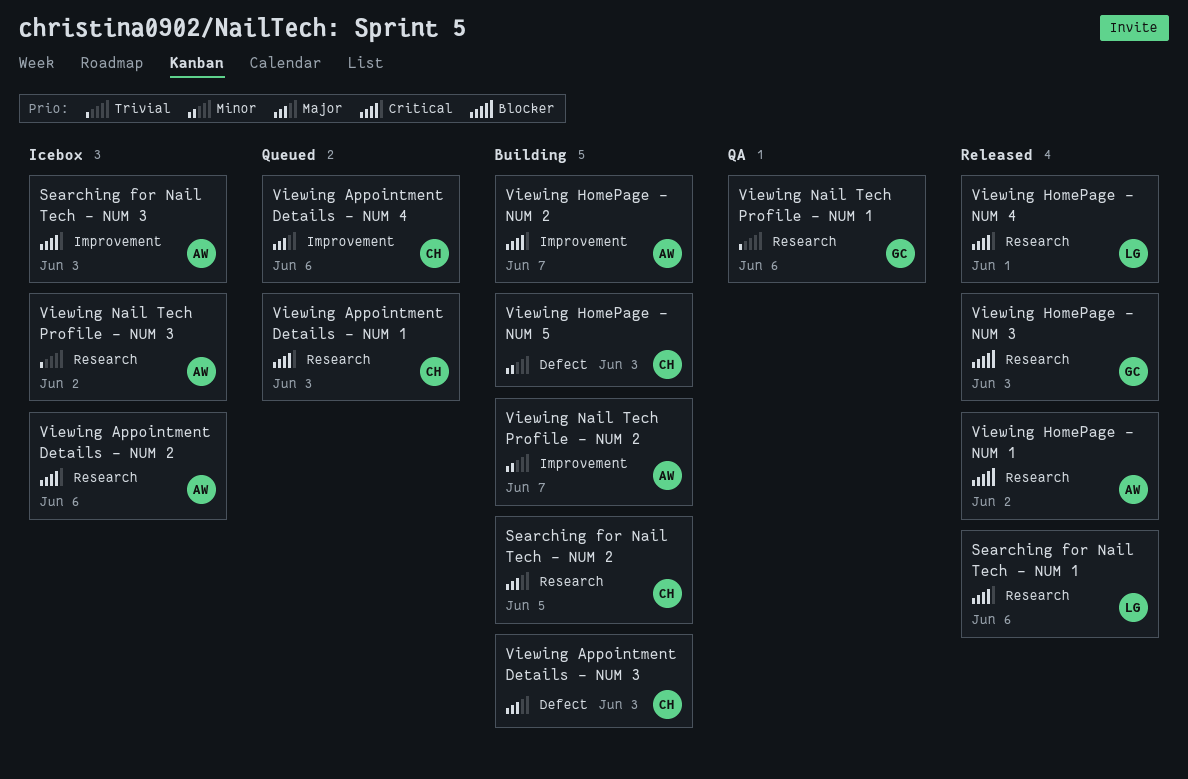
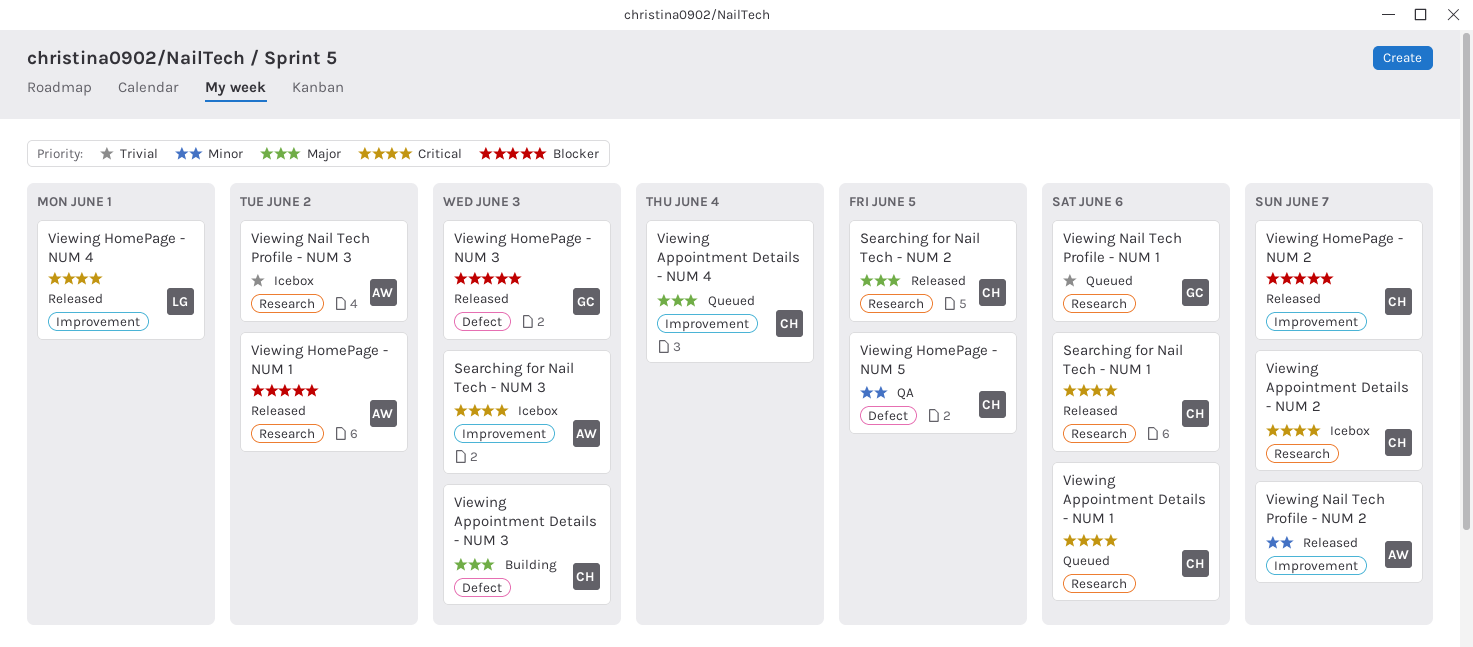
Searching for Nail Tech - NUM 1, owner: LG -> CH
Searching for Nail Tech - NUM 2, status: Building -> Released
Viewing Appointment Details - NUM 1, due: Jun 3 -> Jun 6
Viewing Appointment Details - NUM 2, owner: AW -> CH
Viewing Appointment Details - NUM 2, due: Jun 6 -> Jun 7
Viewing Appointment Details - NUM 4, due: Jun 6 -> Jun 4
Viewing HomePage - NUM 2, status: Building -> Released
Viewing HomePage - NUM 2, owner: AW -> CH
Viewing HomePage - NUM 2, priority: Critical -> Blocker
Viewing HomePage - NUM 3, label: Research -> Defect
Viewing HomePage - NUM 4, label: Research -> Improvement
Viewing HomePage - NUM 5, status: Building -> QA
Viewing HomePage - NUM 5, due: Jun 3 -> Jun 5
Viewing Nail Tech Profile - NUM 1, status: QA -> Queued
Viewing Nail Tech Profile - NUM 2, status: Building -> Released

